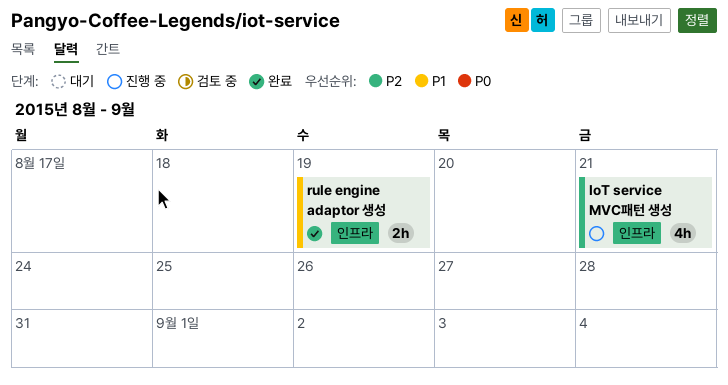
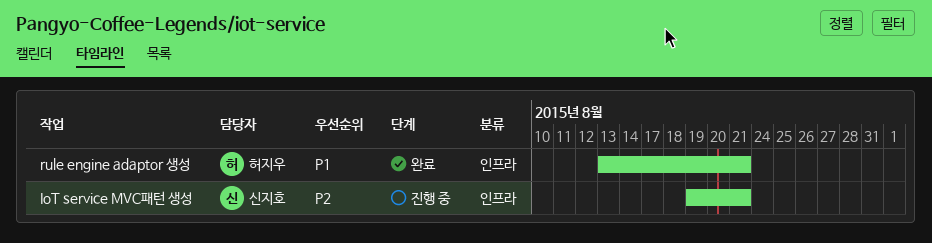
rule engine adaptor 생성, due: Aug 19 -> Aug 21

